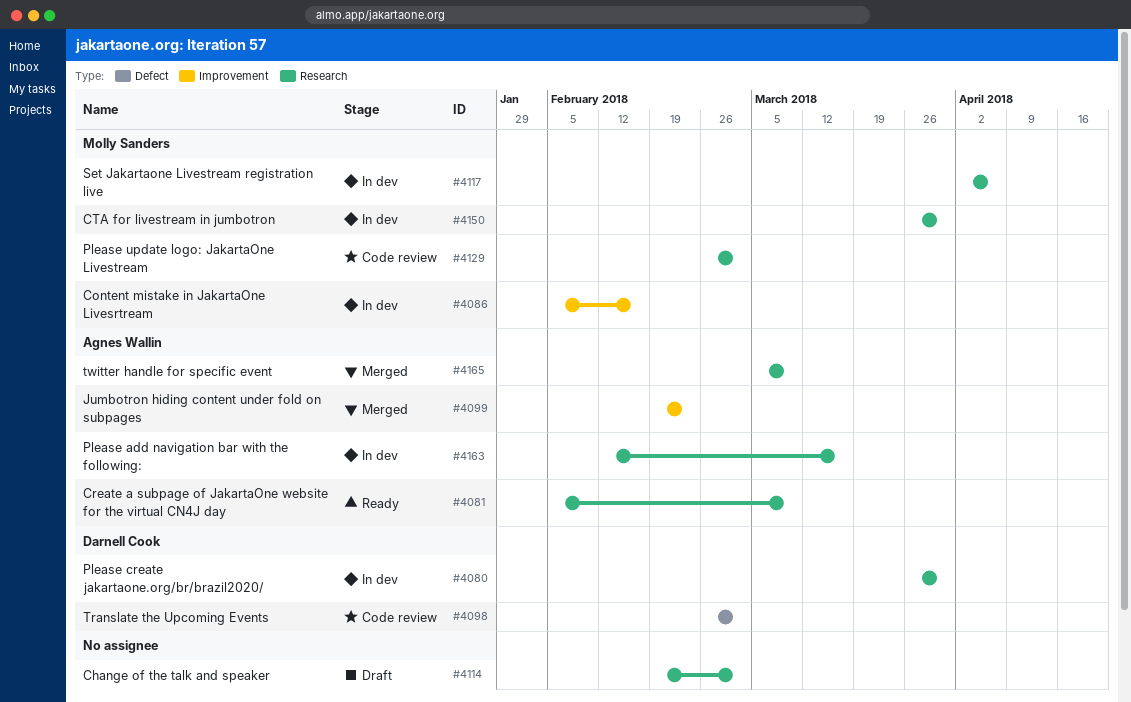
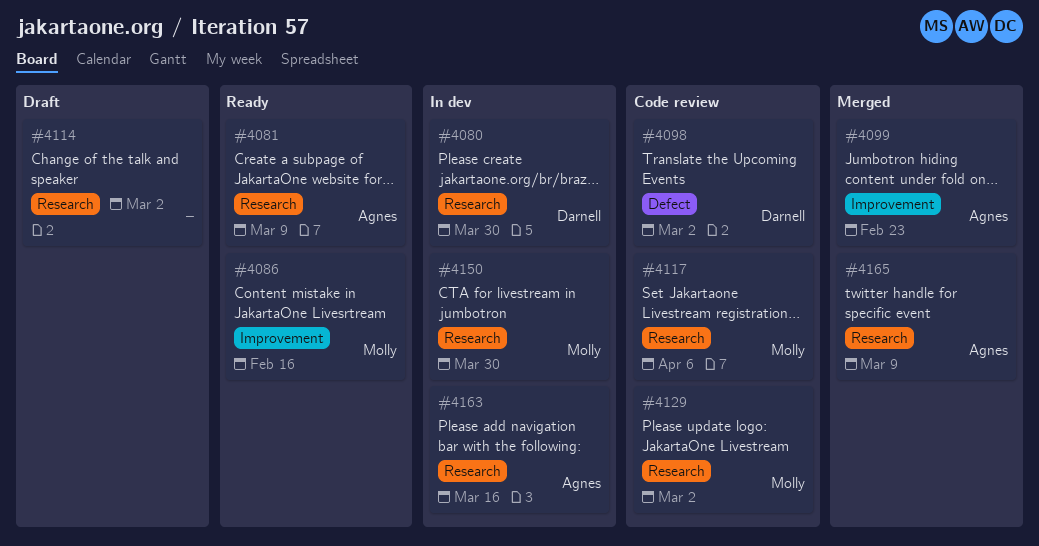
#4086, status: In dev -> Ready
#4117, status: In dev -> Code review

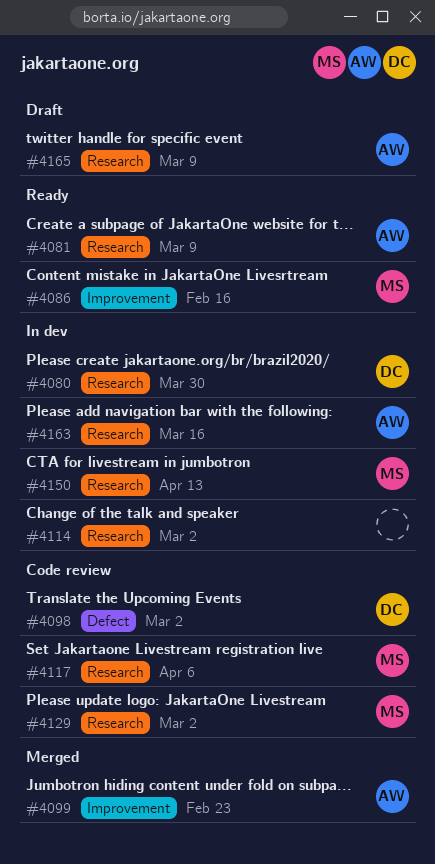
#4114, status: Draft -> In dev
#4150, due: Mar 30 -> Apr 13
#4165, status: Merged -> Draft

